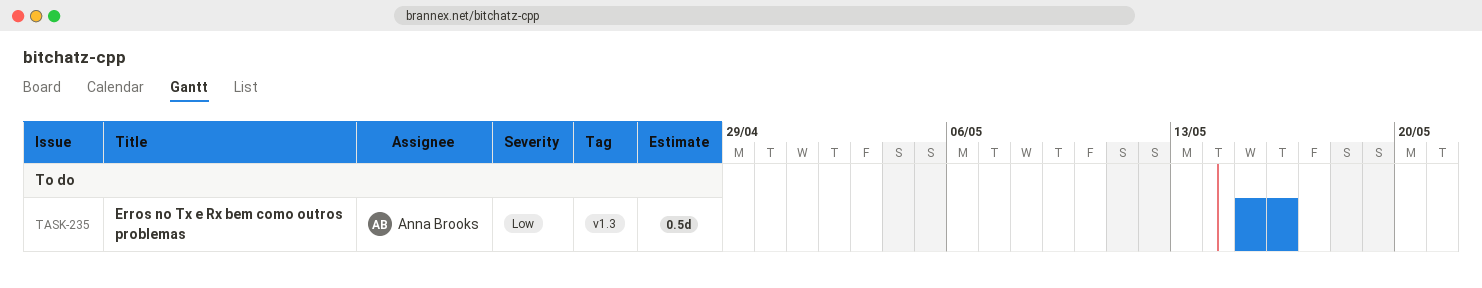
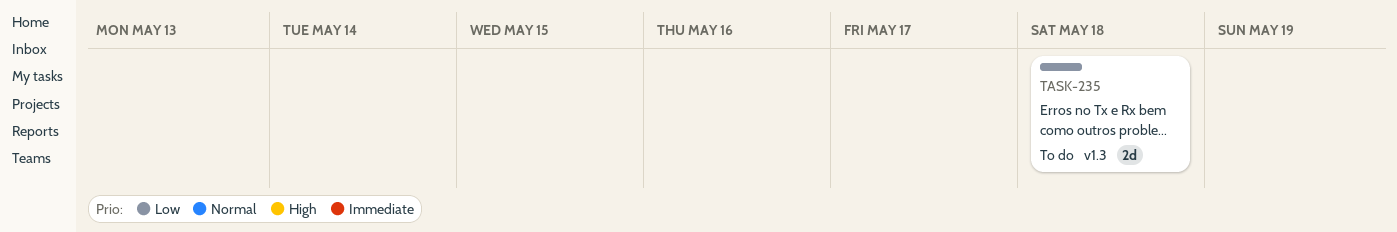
TASK-235, estimate: 0.5d -> 2d
TASK-235, due: May 16 -> May 18

